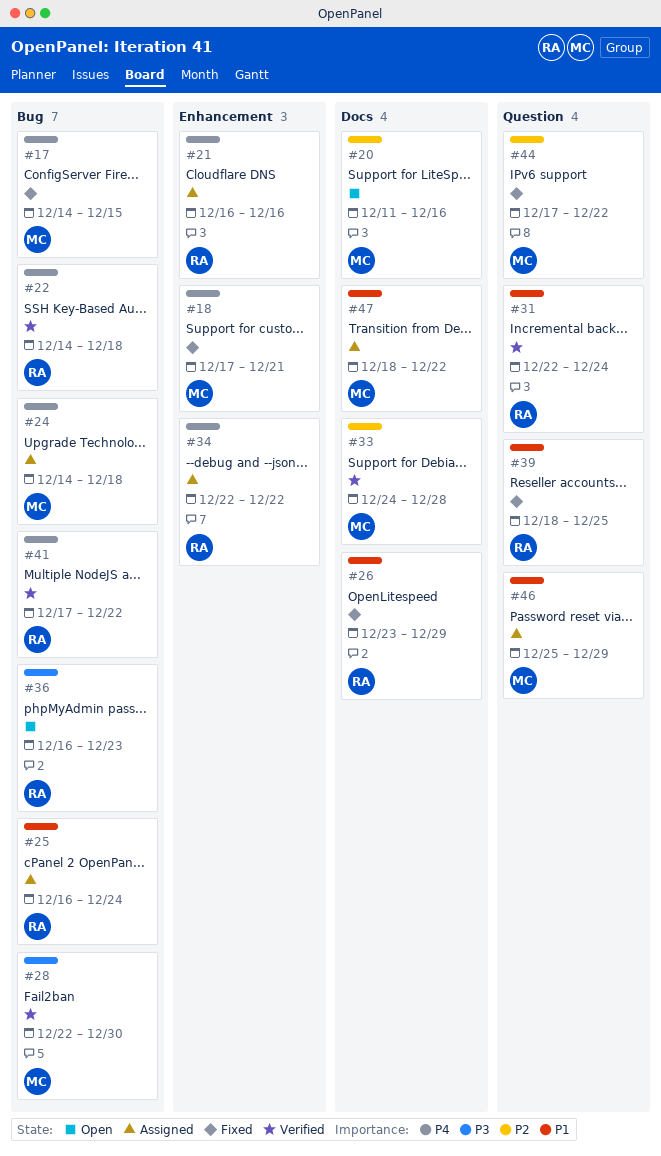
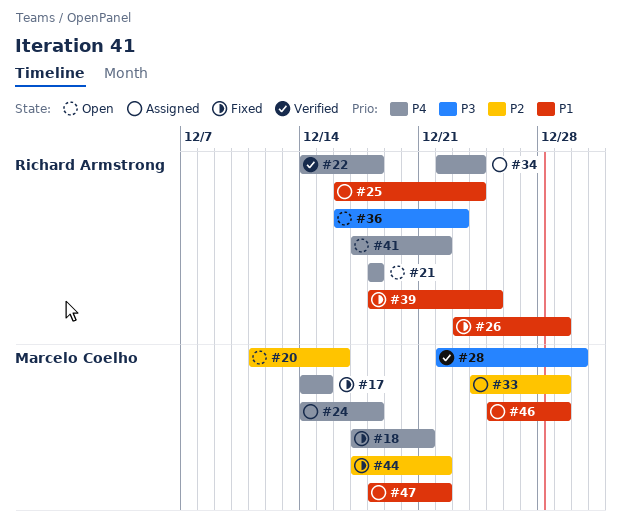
#21, status: Assigned -> Open
#21, start: Dec 16 -> Dec 18
#21, due: Dec 16 -> Dec 18
#31: present -> none
#33, status: Verified -> Assigned
#33, due: Dec 28 -> Dec 29
#34, due: Dec 22 -> Dec 24
#41, status: Verified -> Open

